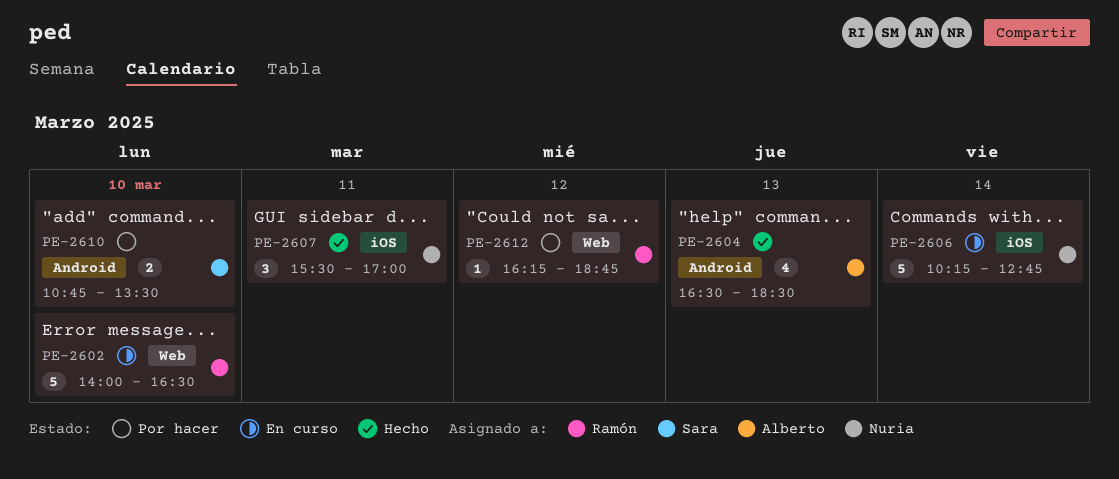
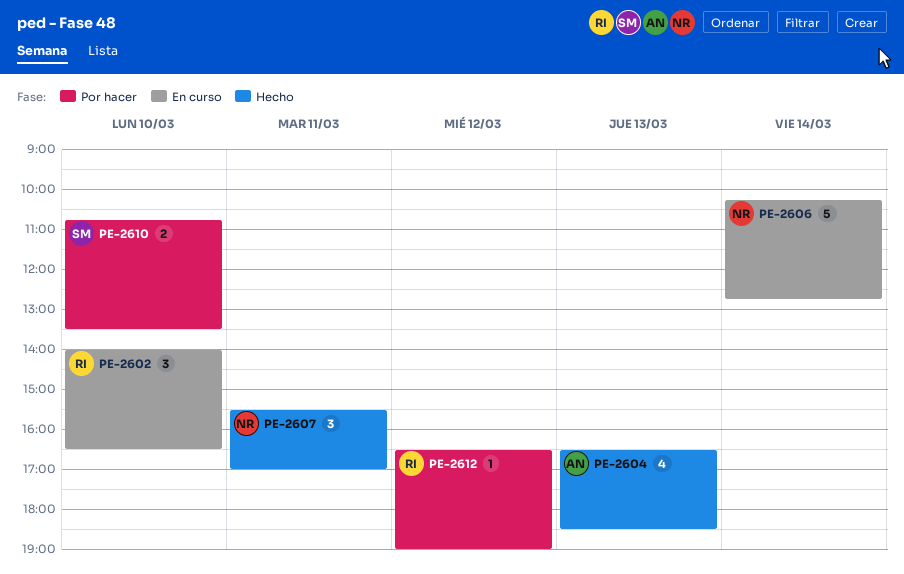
PE-2602, estimate: 5 -> 3
PE-2612, begins: 16:15 -> 16:30
PE-2612, ends: 18:45 -> 19:00

